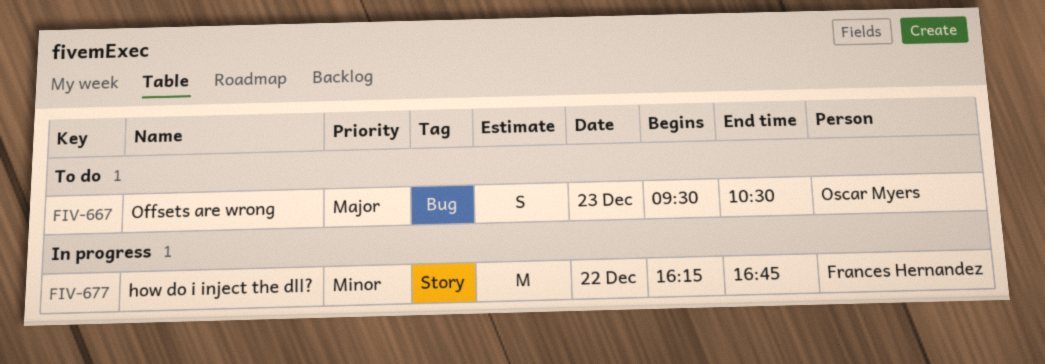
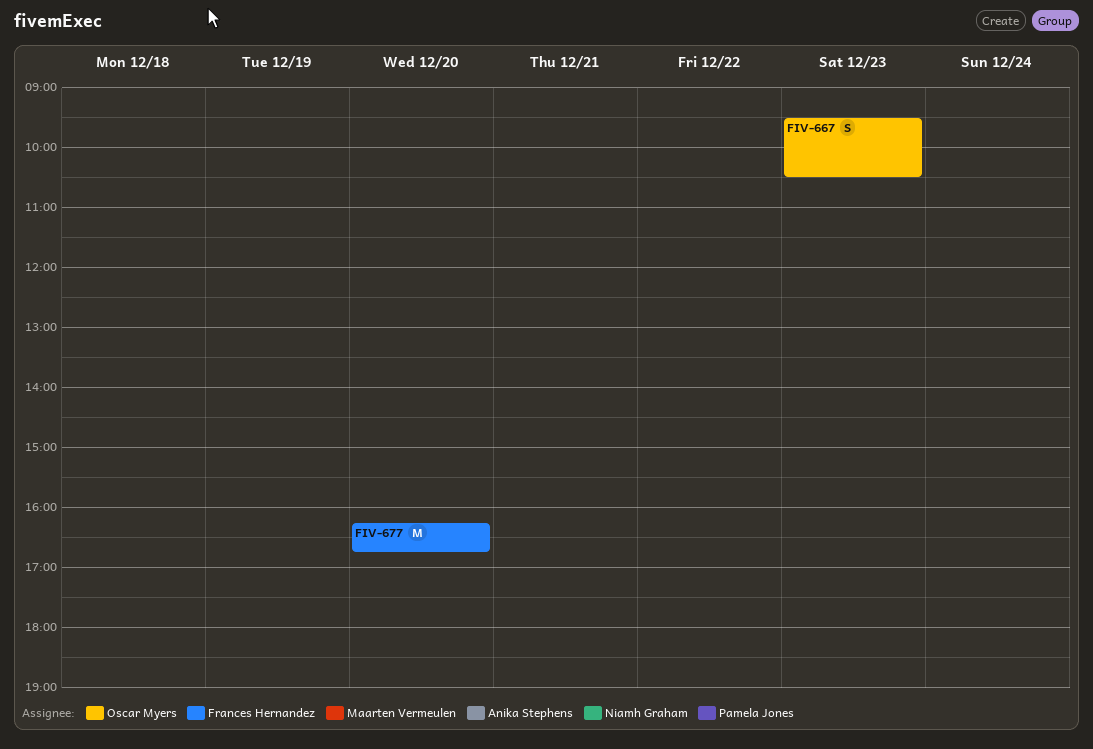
FIV-677, day: Dec 22 -> Dec 20

